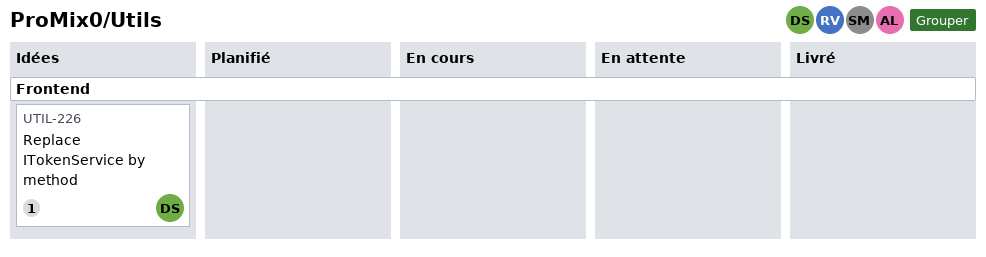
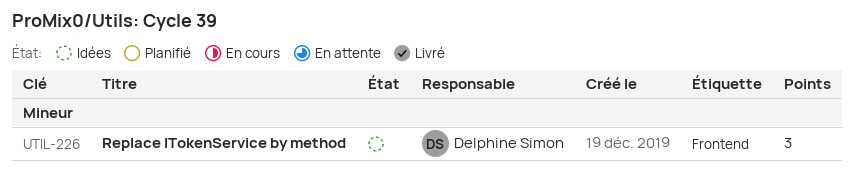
UTIL-226, estimate: 1 -> 3

